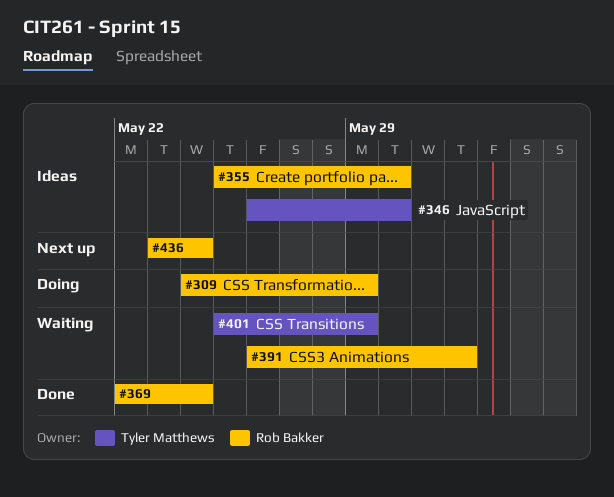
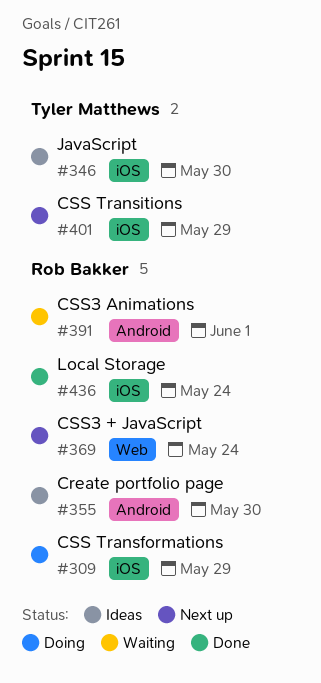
#369, status: Done -> Next up
#401, status: Waiting -> Next up
#436, status: Next up -> Done

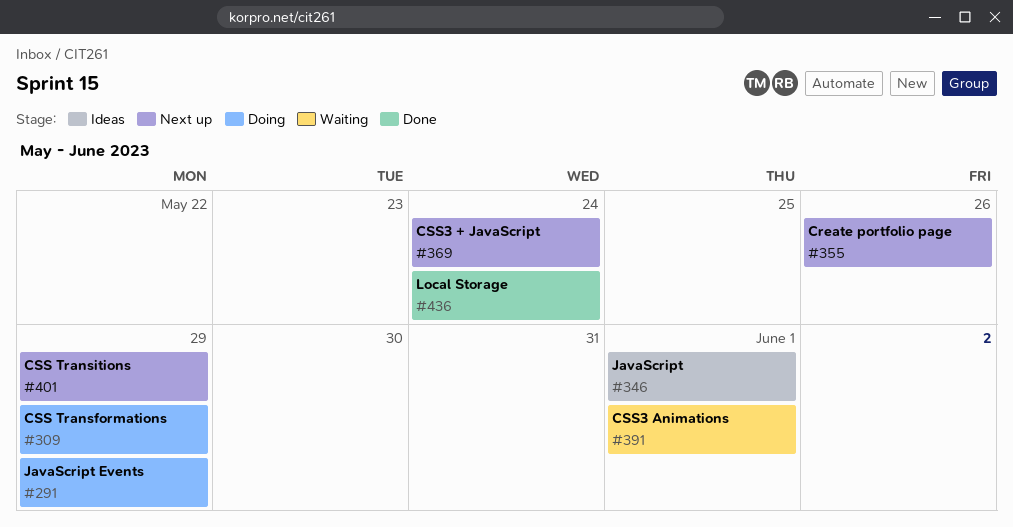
#291: none -> present
#346, due: May 30 -> Jun 1
#355, status: Ideas -> Next up
#355, due: May 30 -> May 26

